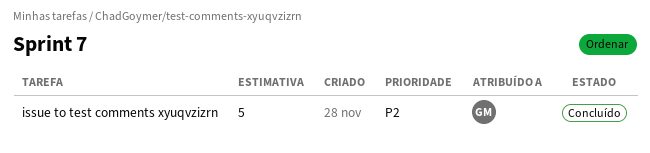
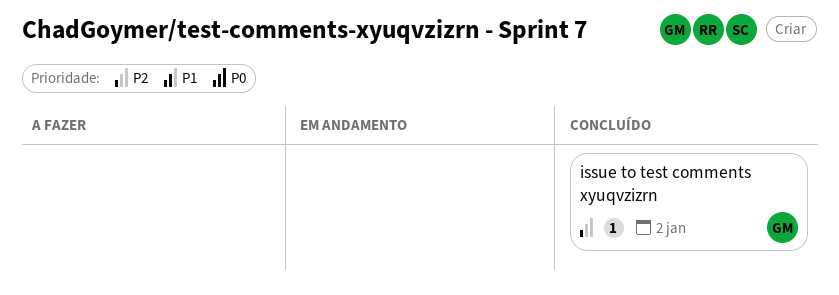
issue to test comments xyuqvzizrn, estimate: 5 -> 1

